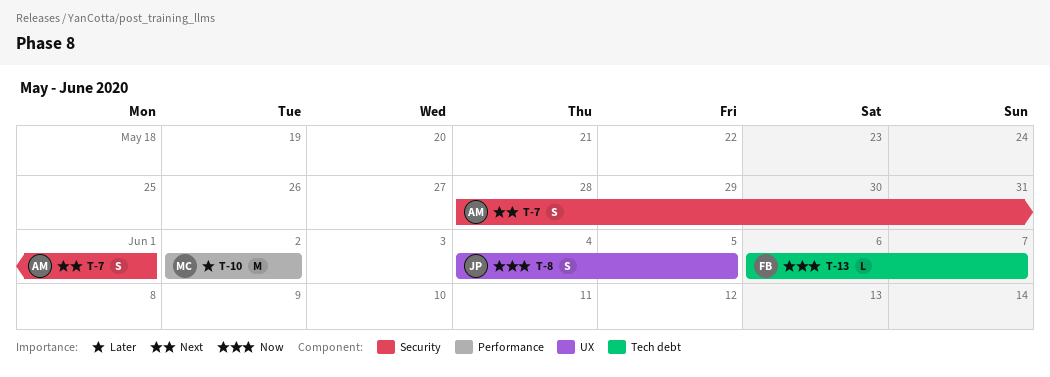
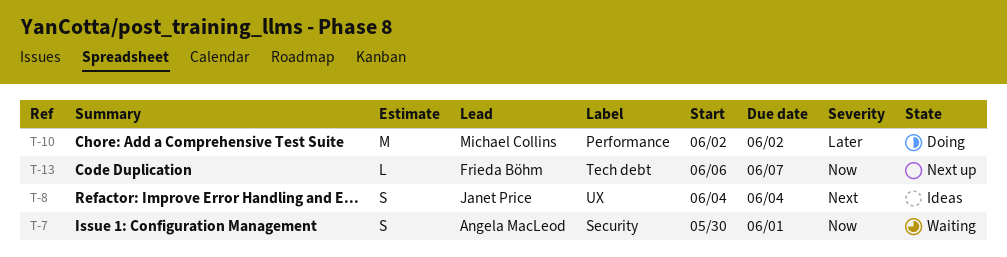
T-7, priority: Next -> Now
T-7, start: May 28 -> May 30
T-8, priority: Now -> Next
T-8, due: Jun 5 -> Jun 4

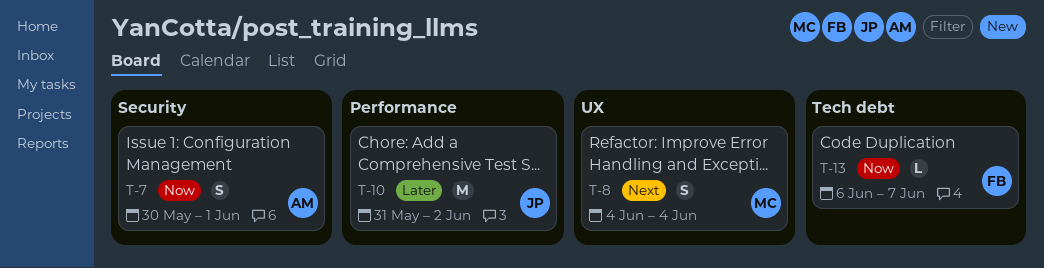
T-8, owner: Janet Price -> Michael Collins
T-10, owner: Michael Collins -> Janet Price
T-10, start: Jun 2 -> May 31

